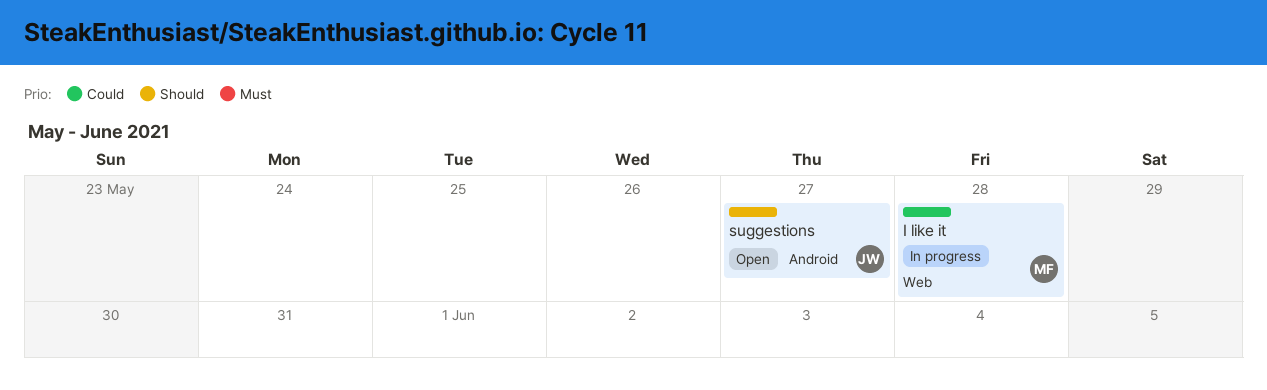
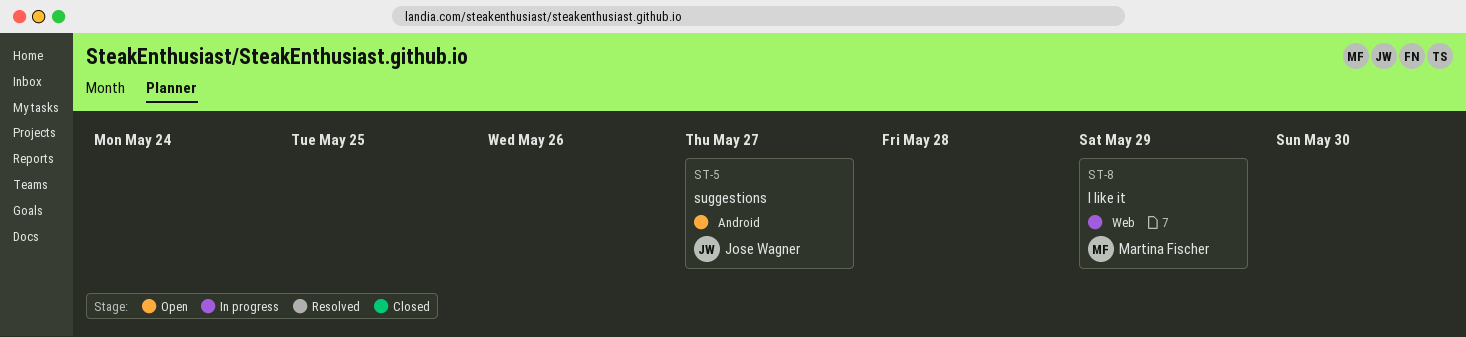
I like it, due: May 28 -> May 29

